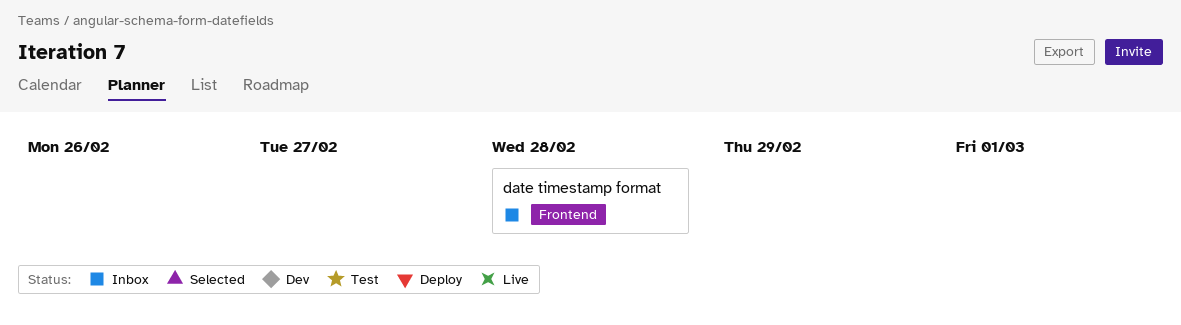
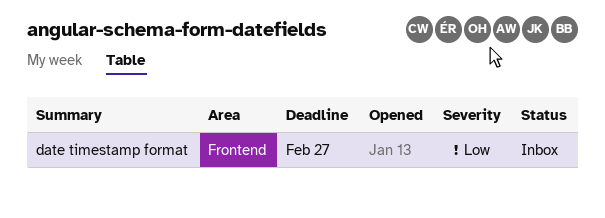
date timestamp format, due: Feb 28 -> Feb 27

